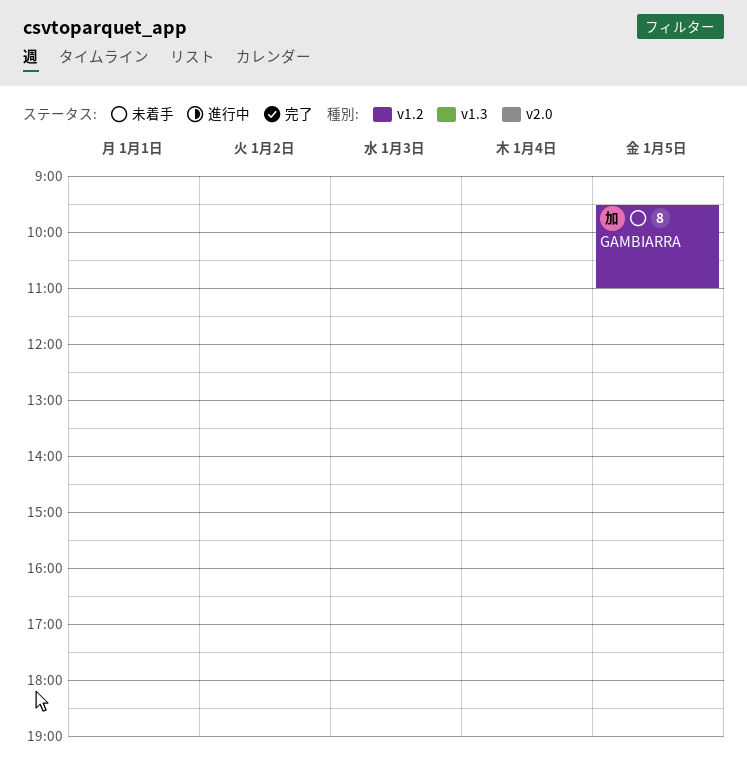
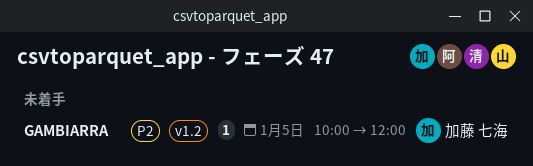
GAMBIARRA, estimate: 8 -> 1
GAMBIARRA, begins: 09:30 -> 10:00
GAMBIARRA, ends: 11:00 -> 12:00

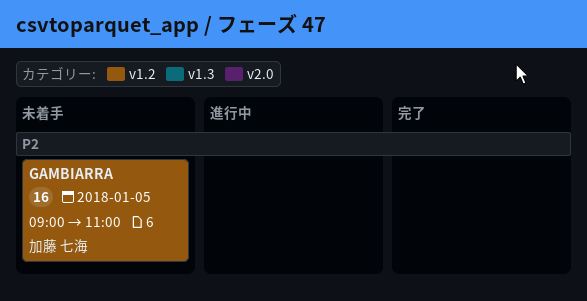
GAMBIARRA, estimate: 1 -> 16
GAMBIARRA, begins: 10:00 -> 09:00
GAMBIARRA, ends: 12:00 -> 11:00

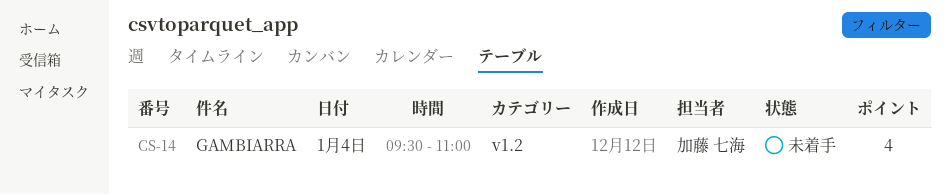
GAMBIARRA, estimate: 16 -> 4
GAMBIARRA, day: Jan 5 -> Jan 4
GAMBIARRA, begins: 09:00 -> 09:30

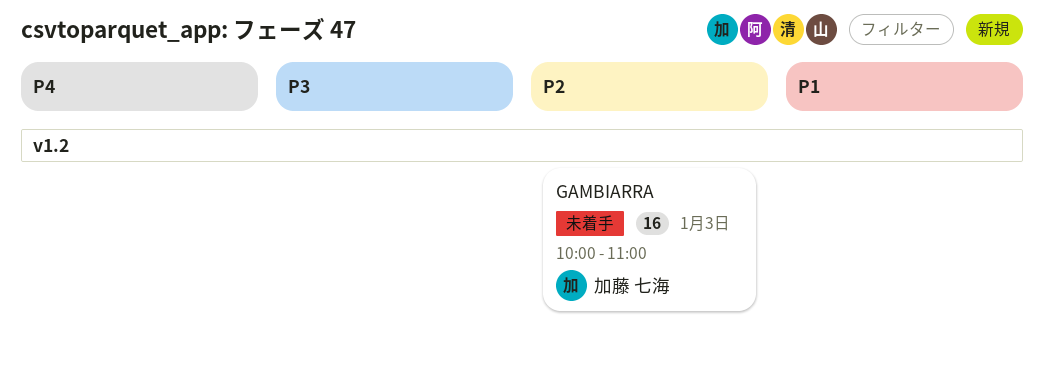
GAMBIARRA, estimate: 4 -> 16
GAMBIARRA, day: Jan 4 -> Jan 3
GAMBIARRA, begins: 09:30 -> 10:00

